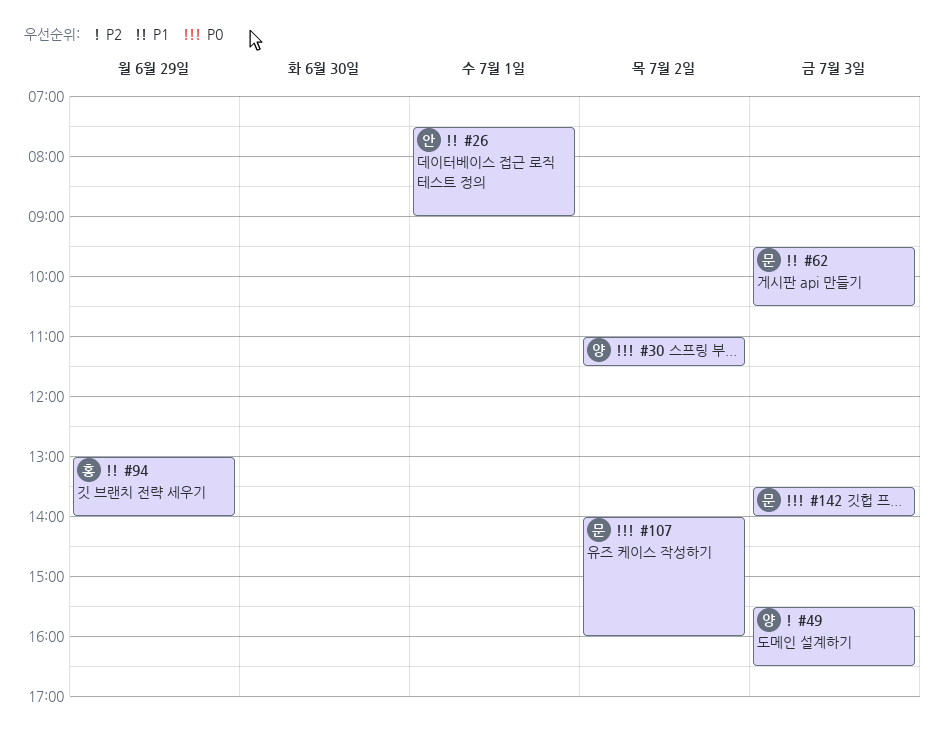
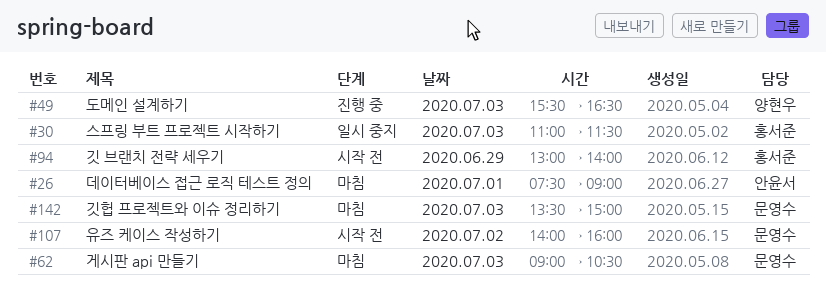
#30, owner: 양현우 -> 홍서준
#30, day: Jul 2 -> Jul 3
#62, begins: 09:30 -> 09:00
#142, ends: 14:00 -> 15:00

